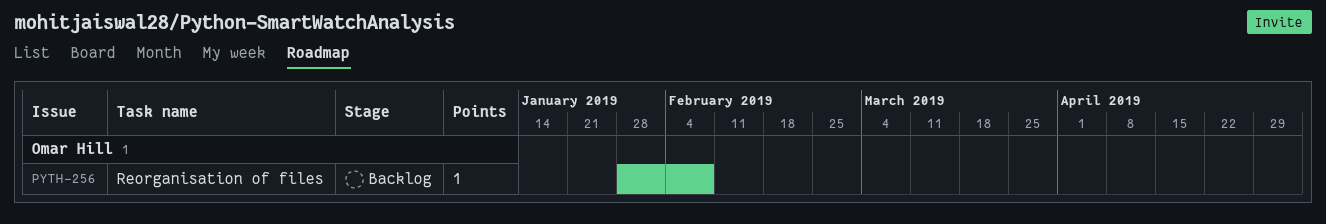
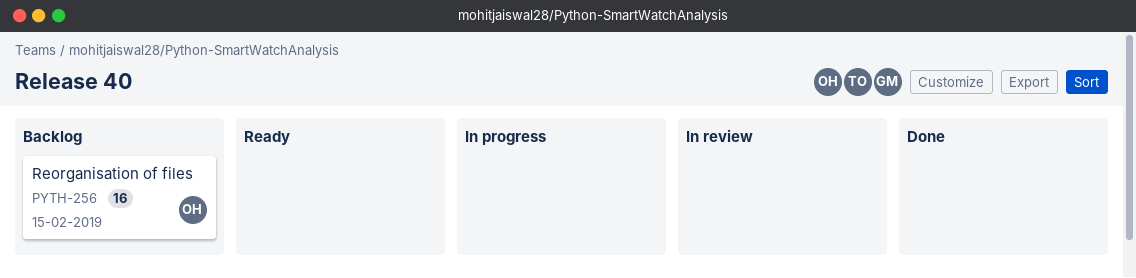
PYTH-256, estimate: 1 -> 16
PYTH-256, due: Feb 8 -> Feb 15

